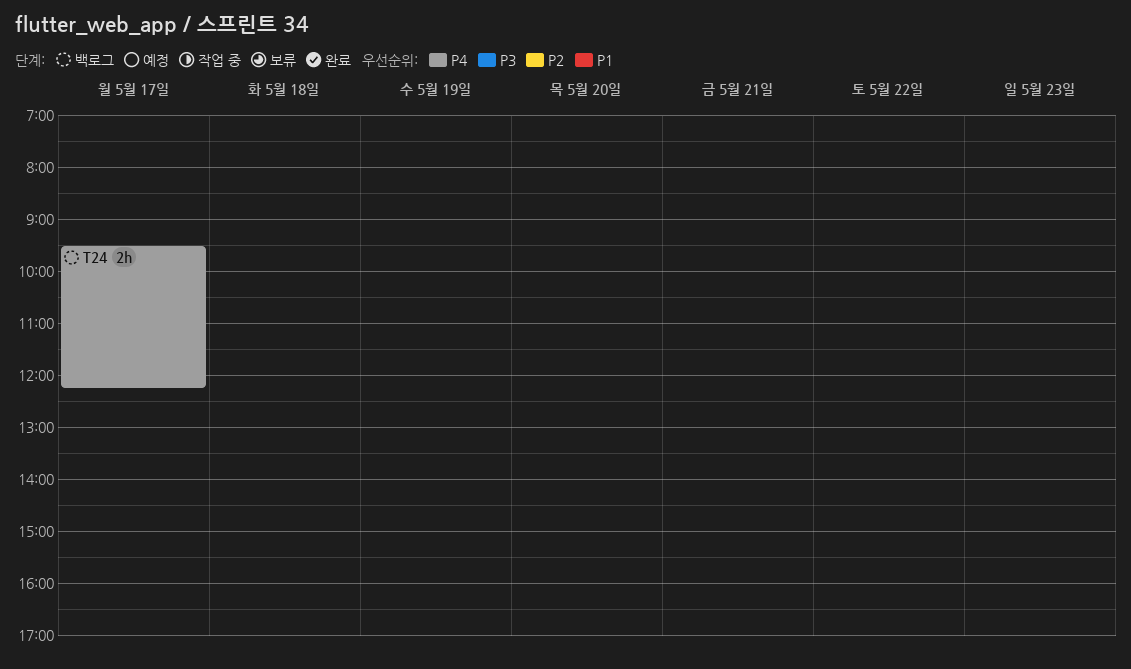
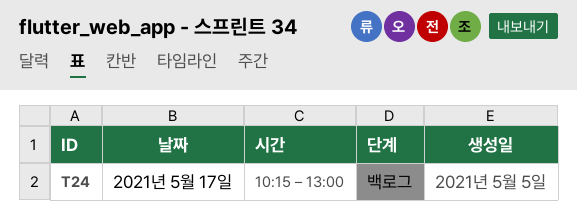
T24, begins: 09:30 -> 10:15
T24, ends: 12:15 -> 13:00

